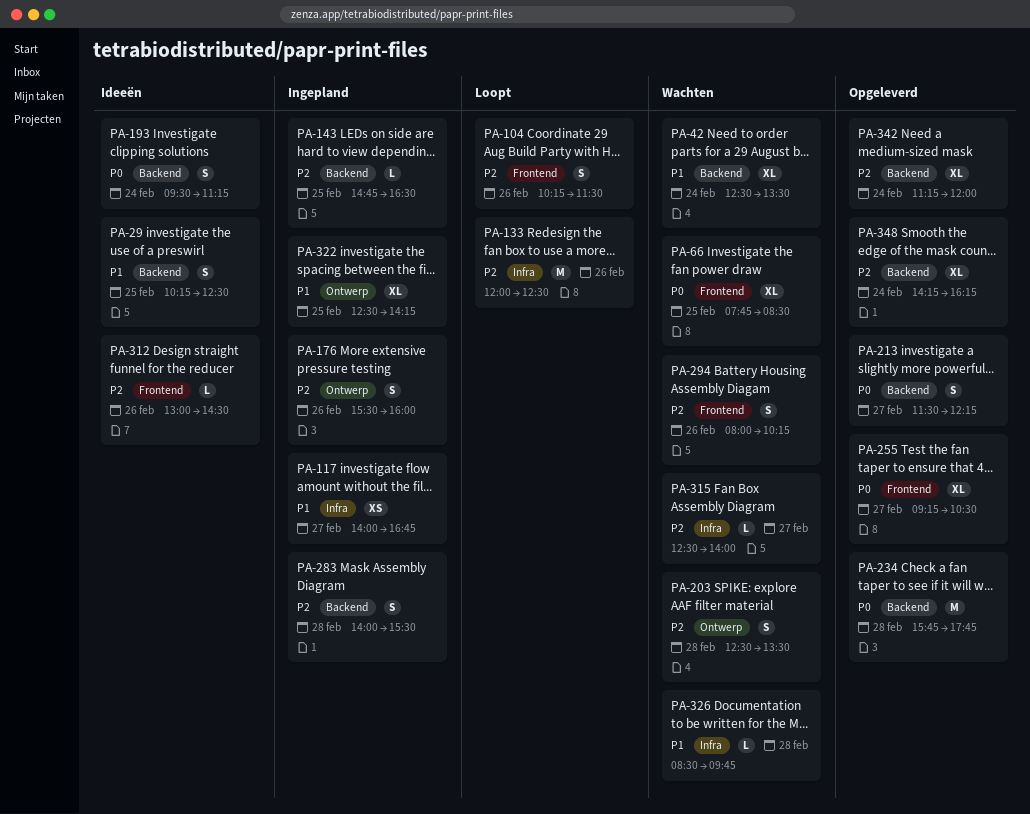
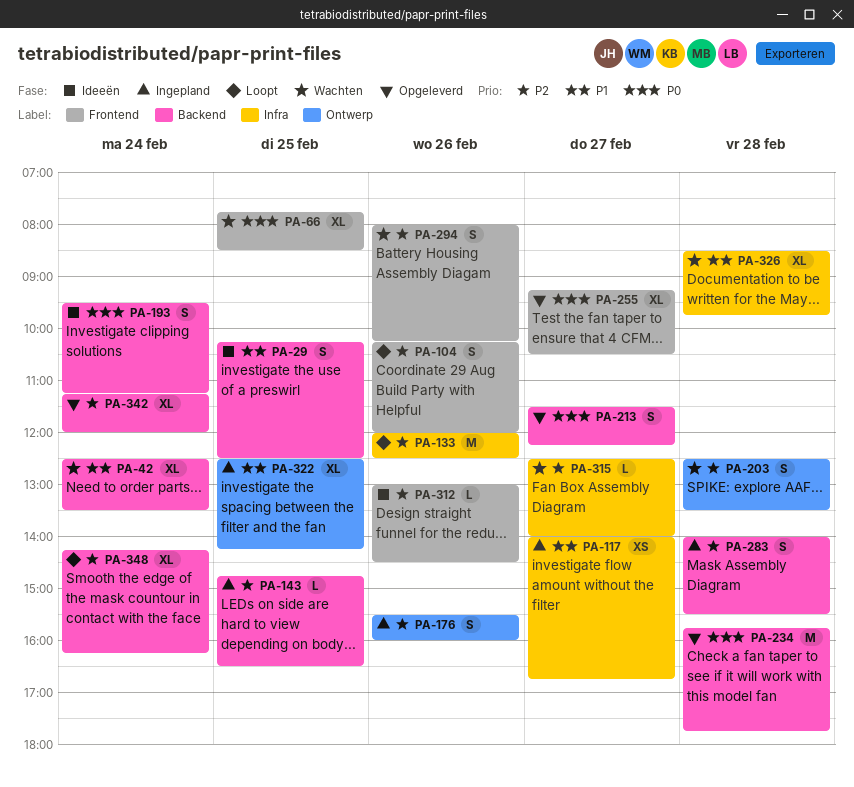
PA-104, ends: 11:30 -> 12:00
PA-326, estimate: L -> XL
PA-348, status: Opgeleverd -> Loopt

